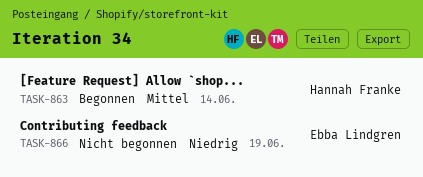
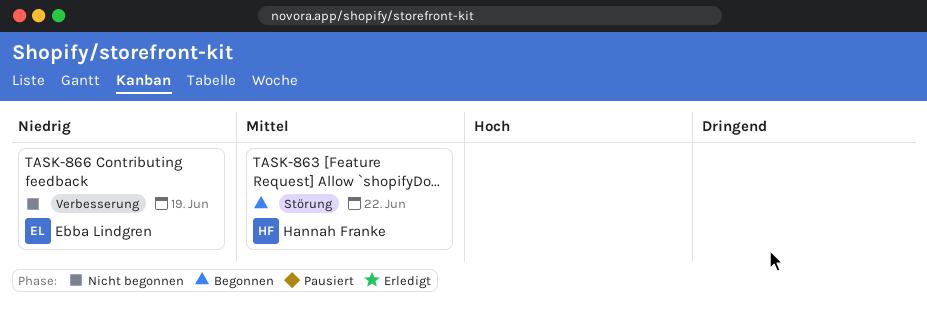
TASK-863, due: Jun 14 -> Jun 22

